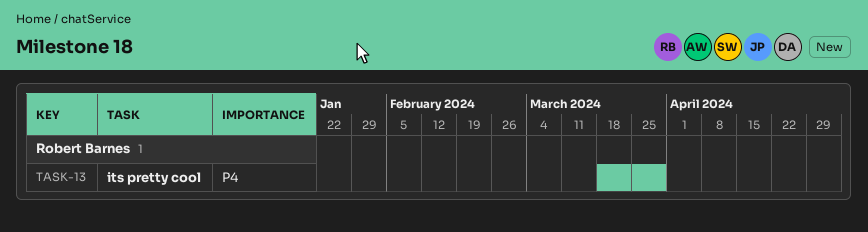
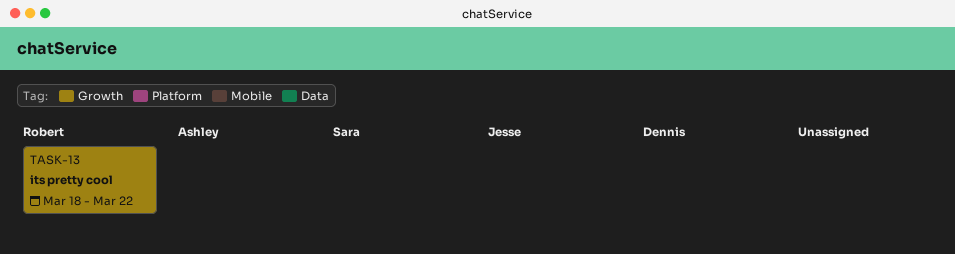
TASK-13, due: Mar 29 -> Mar 22

